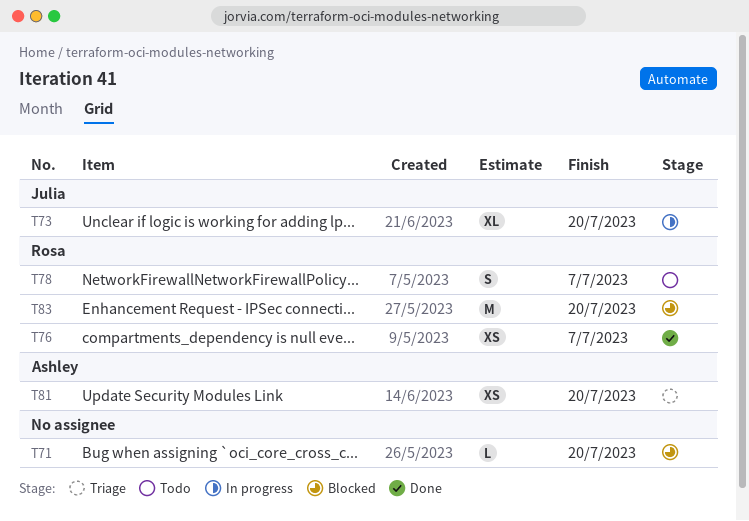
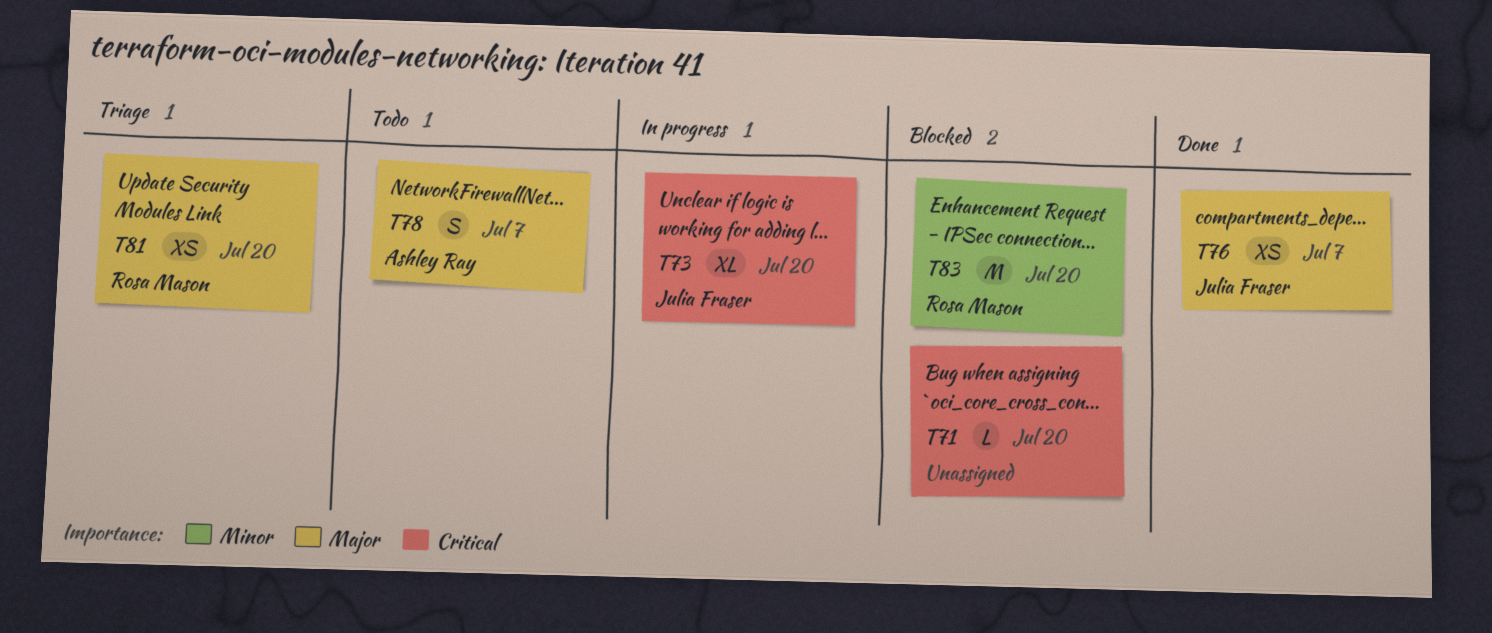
T76, owner: Rosa Mason -> Julia Fraser
T78, owner: Rosa Mason -> Ashley Ray
T81, owner: Ashley Ray -> Rosa Mason

